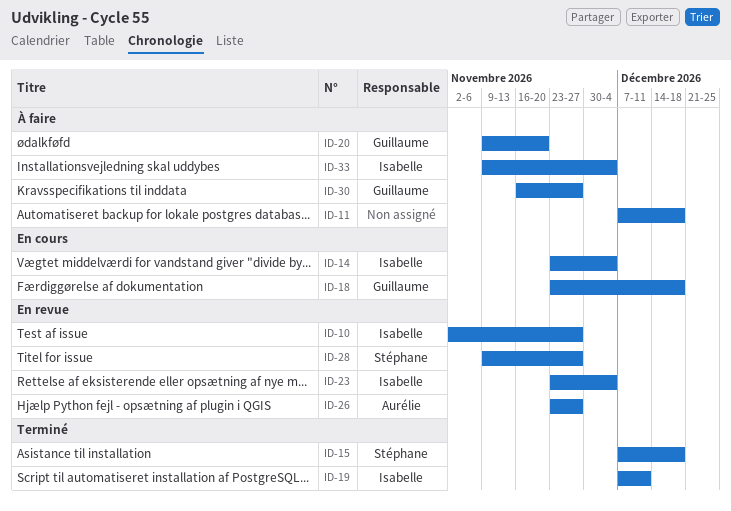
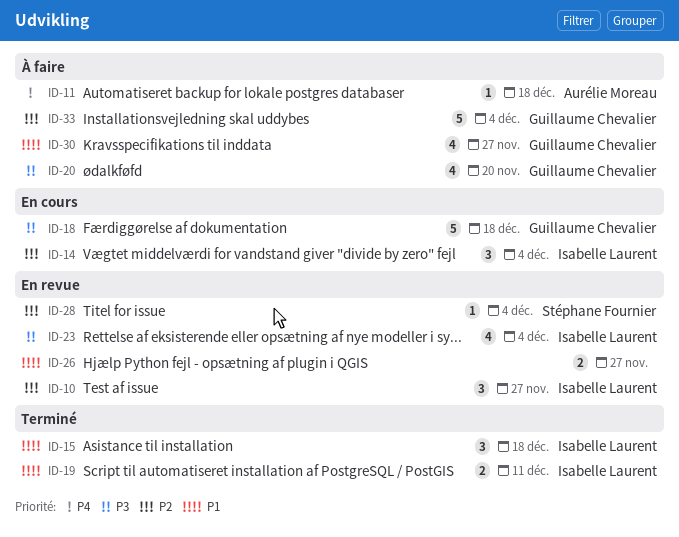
ID-11, owner: none -> Aurélie Moreau
ID-15, owner: Stéphane Fournier -> Isabelle Laurent
ID-26, owner: Aurélie Moreau -> none
ID-28, due: Nov 27 -> Dec 4
ID-33, owner: Isabelle Laurent -> Guillaume Chevalier

